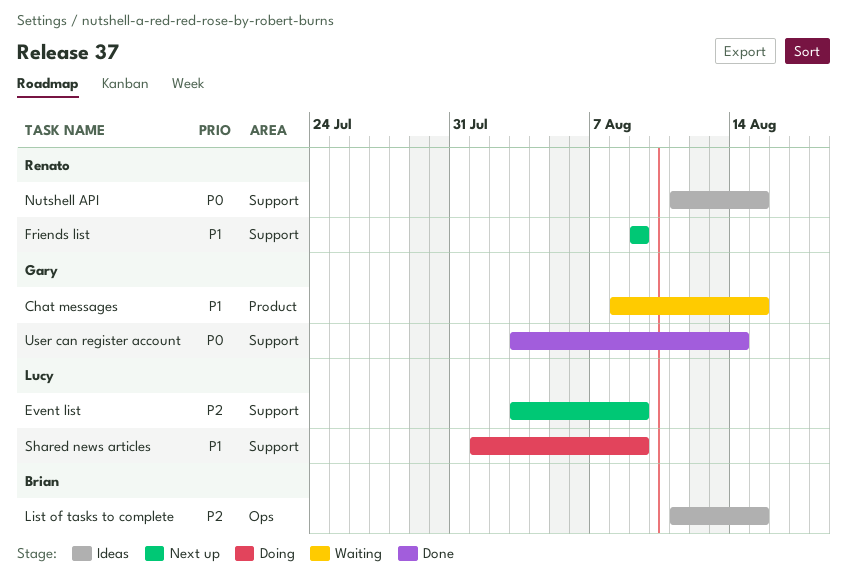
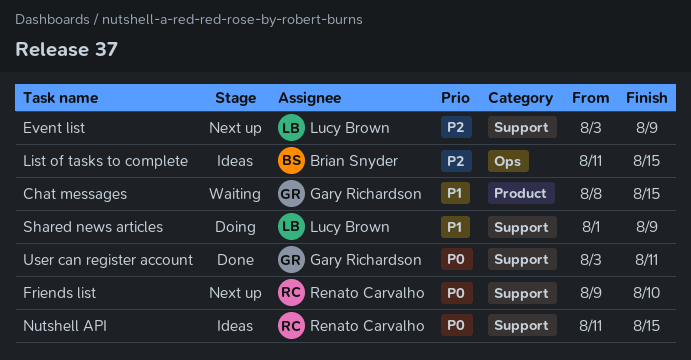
Friends list, priority: P1 -> P0
Friends list, due: Aug 9 -> Aug 10
User can register account, due: Aug 14 -> Aug 11

